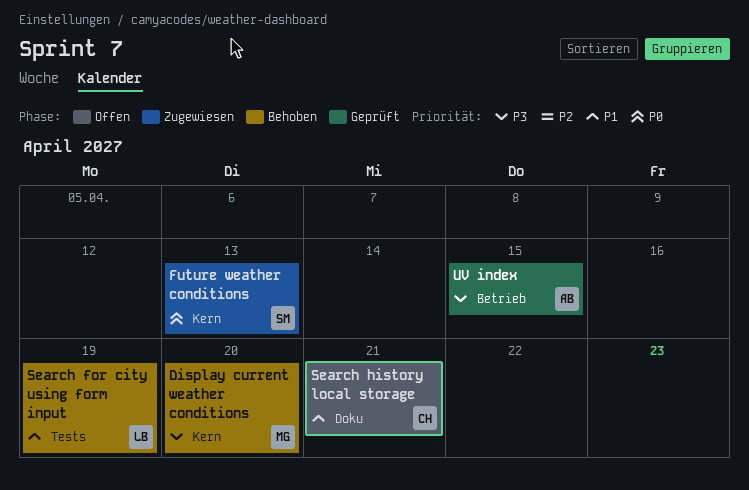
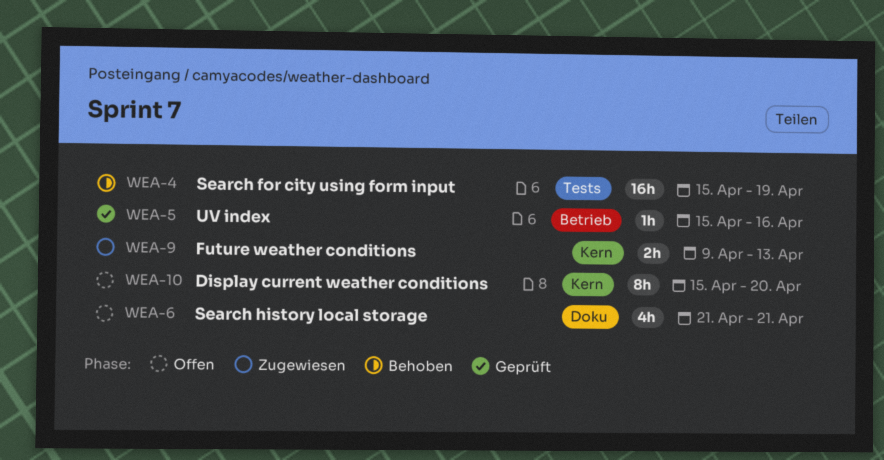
Display current weather conditions, status: Behoben -> Offen
UV index, due: Apr 15 -> Apr 16

